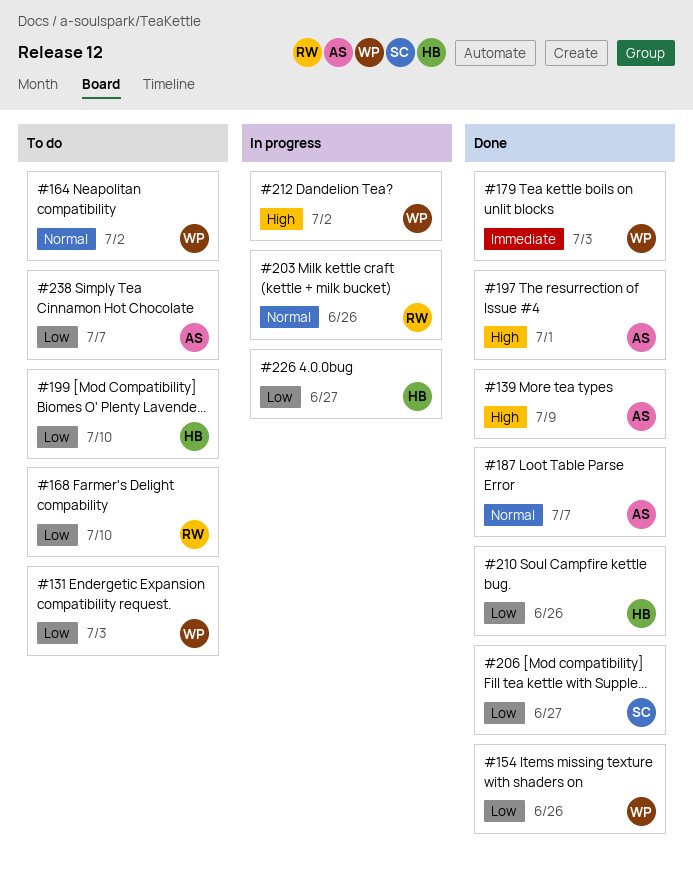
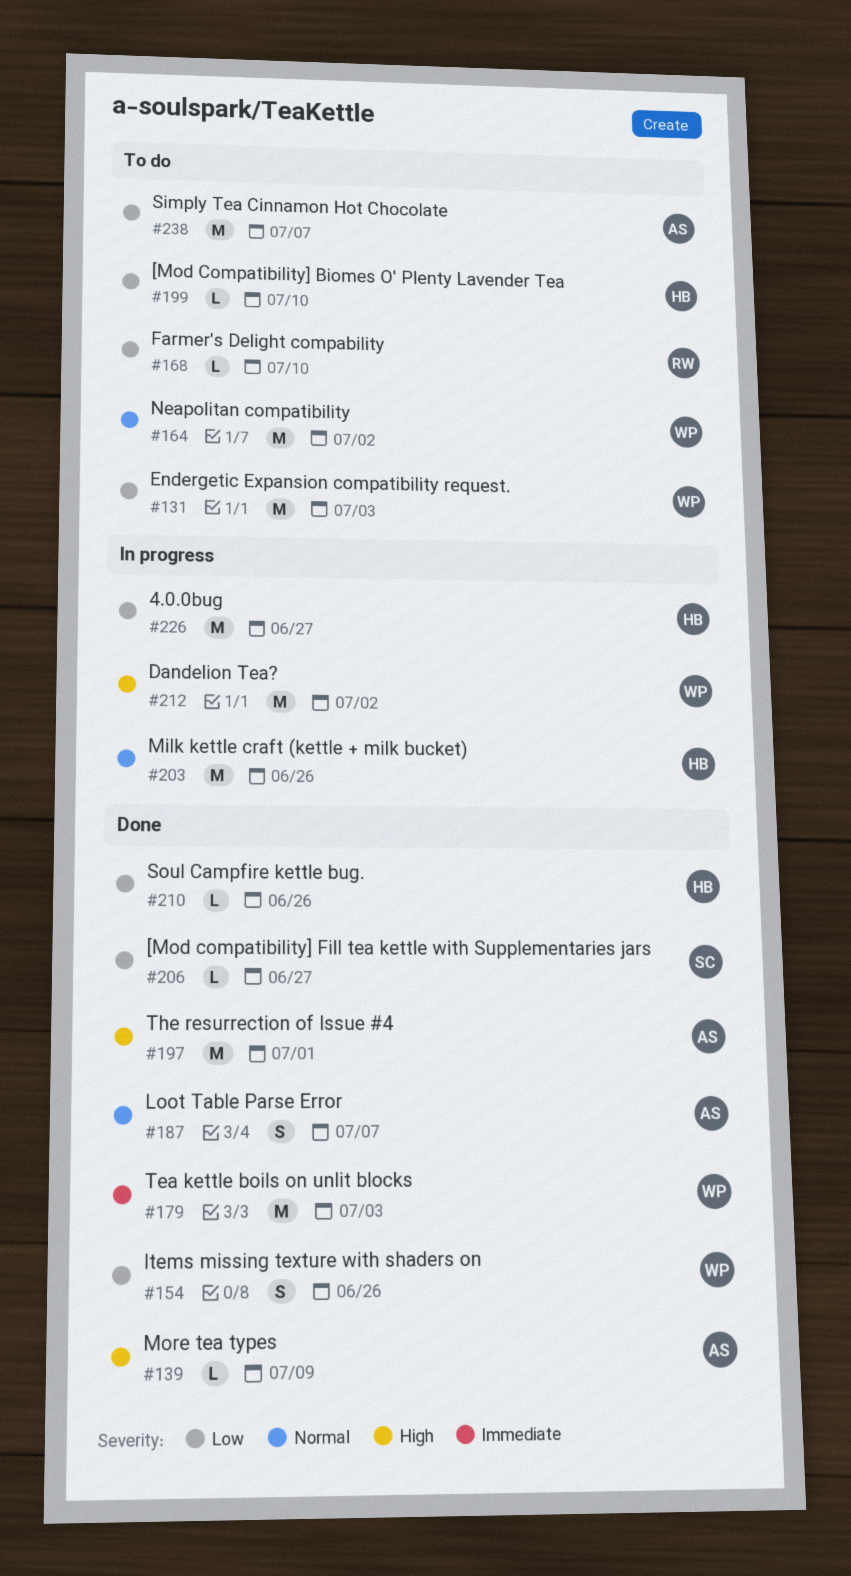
#203, owner: RW -> HB

